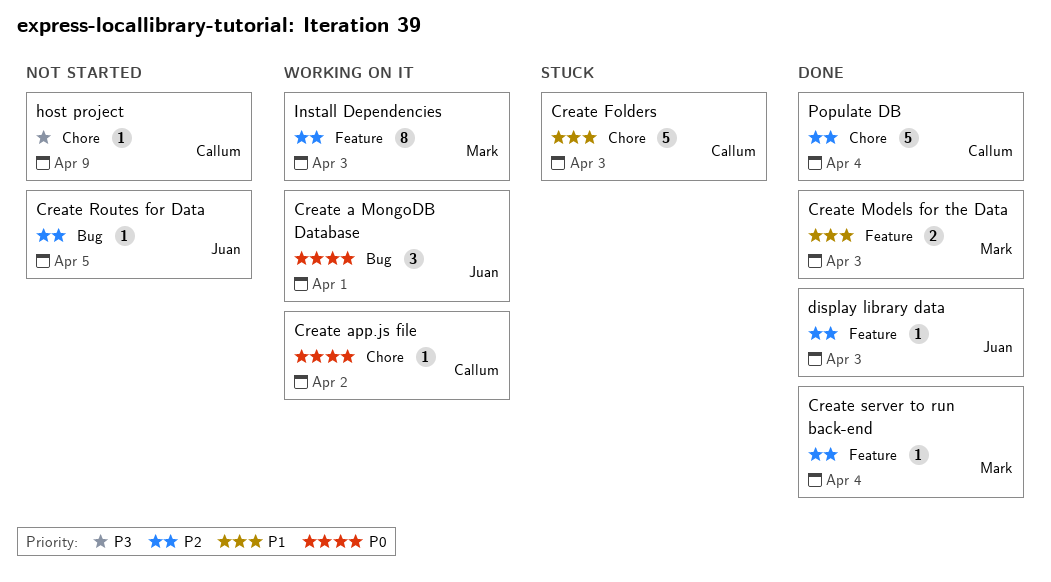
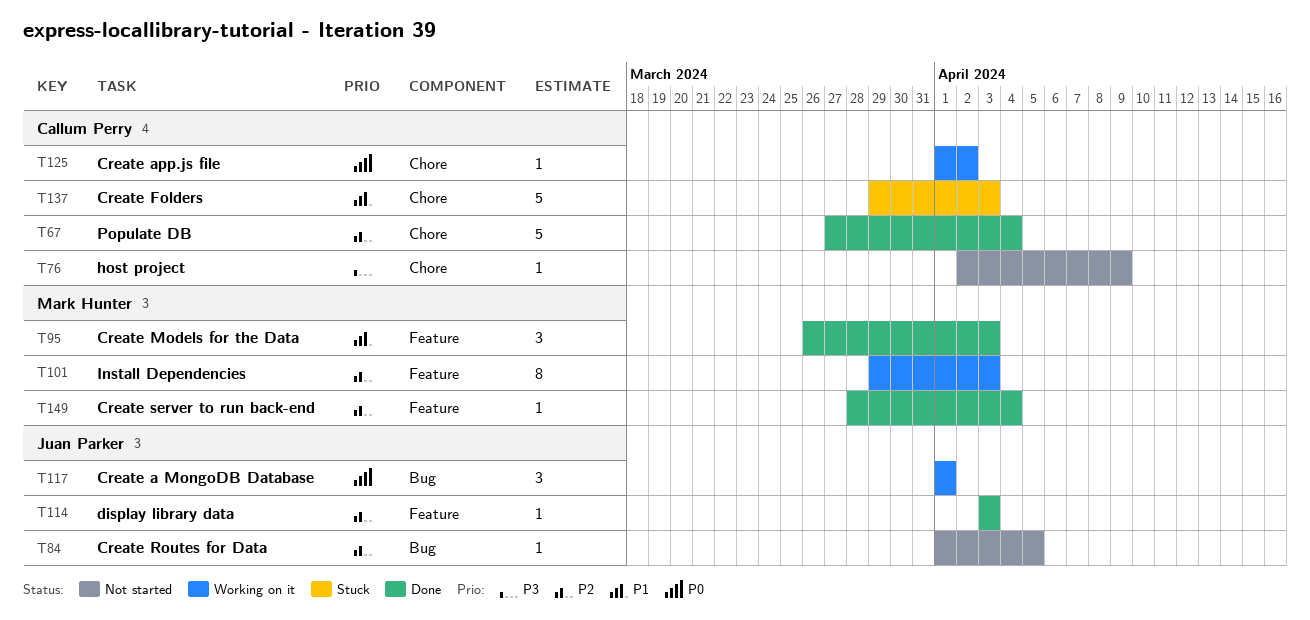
Create Models for the Data, estimate: 2 -> 3

